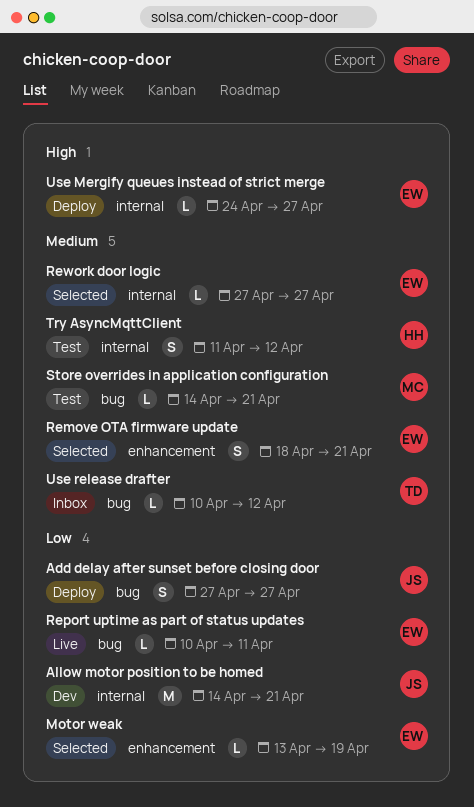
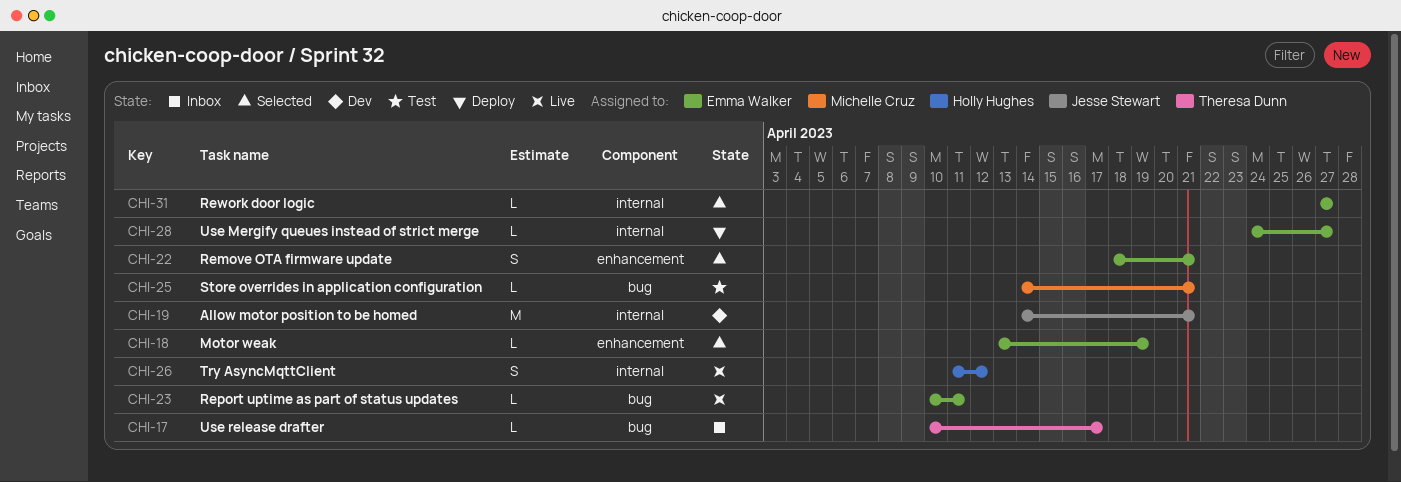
Add delay after sunset before closing door: present -> none
Try AsyncMqttClient, status: Test -> Live
Use release drafter, due: Apr 12 -> Apr 17

